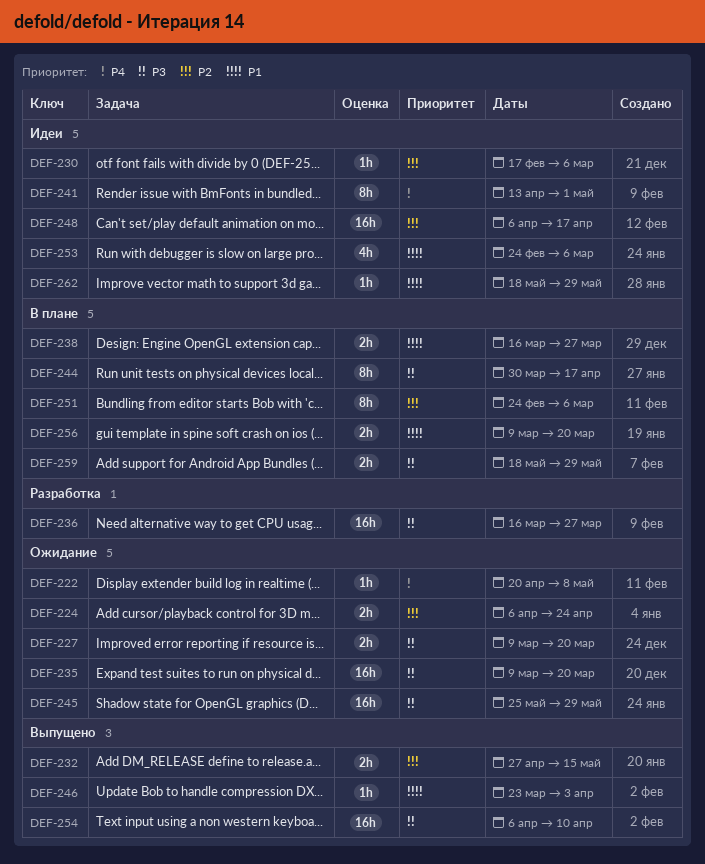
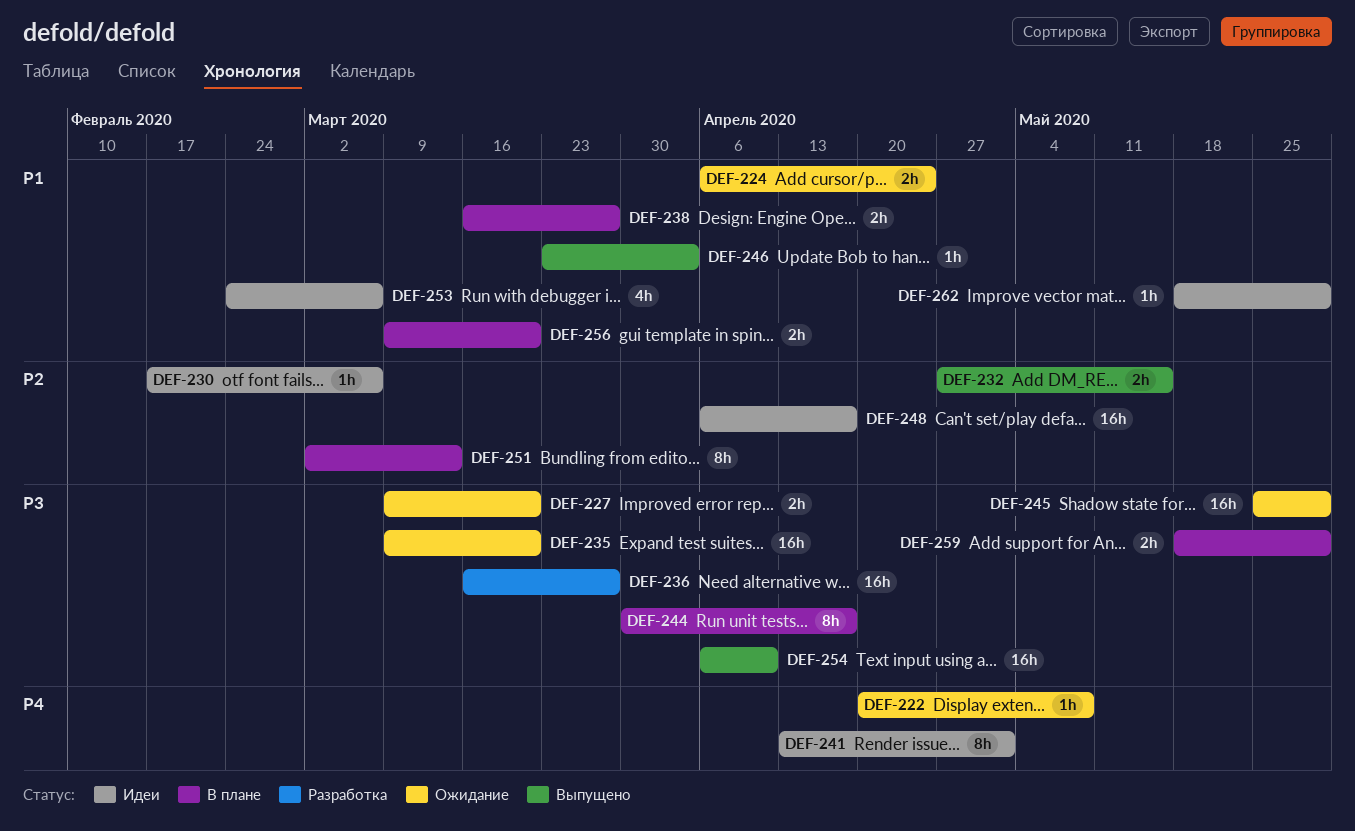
DEF-224, priority: P2 -> P1
DEF-251, start: Feb 24 -> Mar 2
DEF-251, due: Mar 6 -> Mar 13

